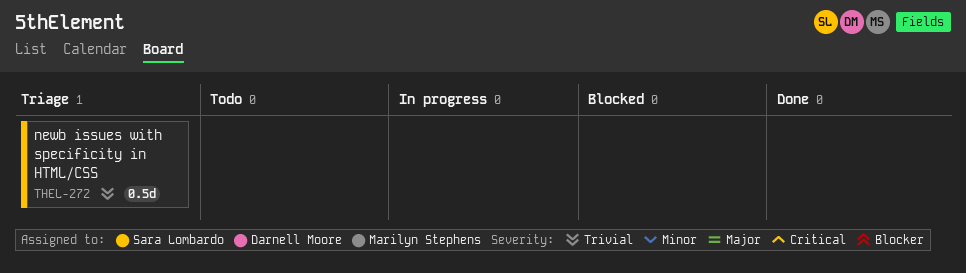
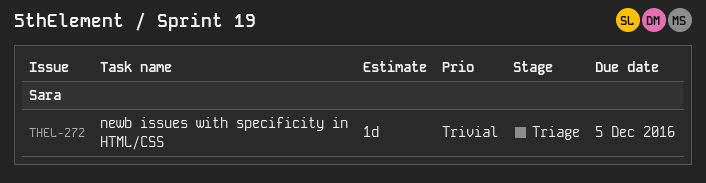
THEL-272, estimate: 0.5d -> 1d

